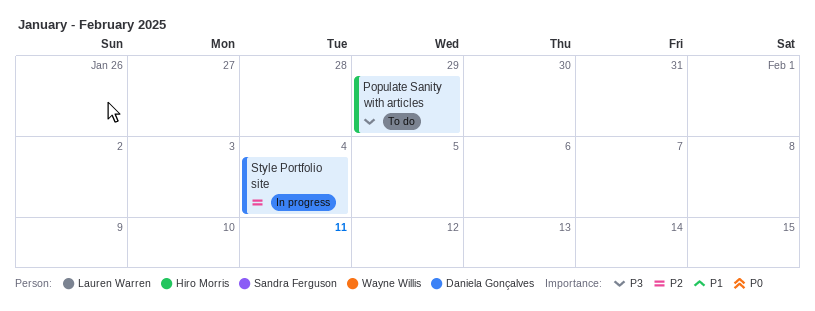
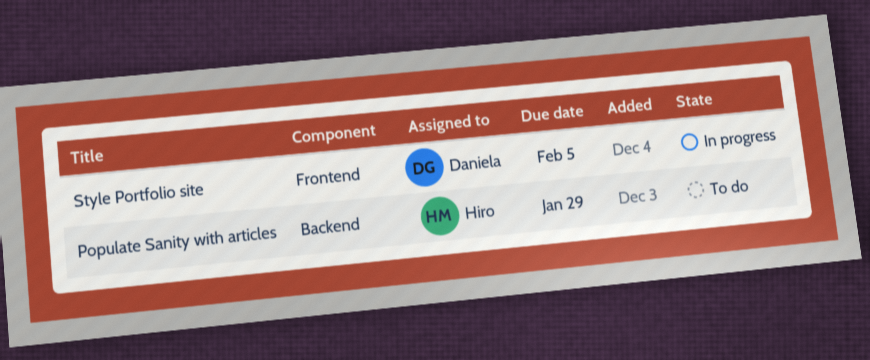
Style Portfolio site, due: Feb 4 -> Feb 5

